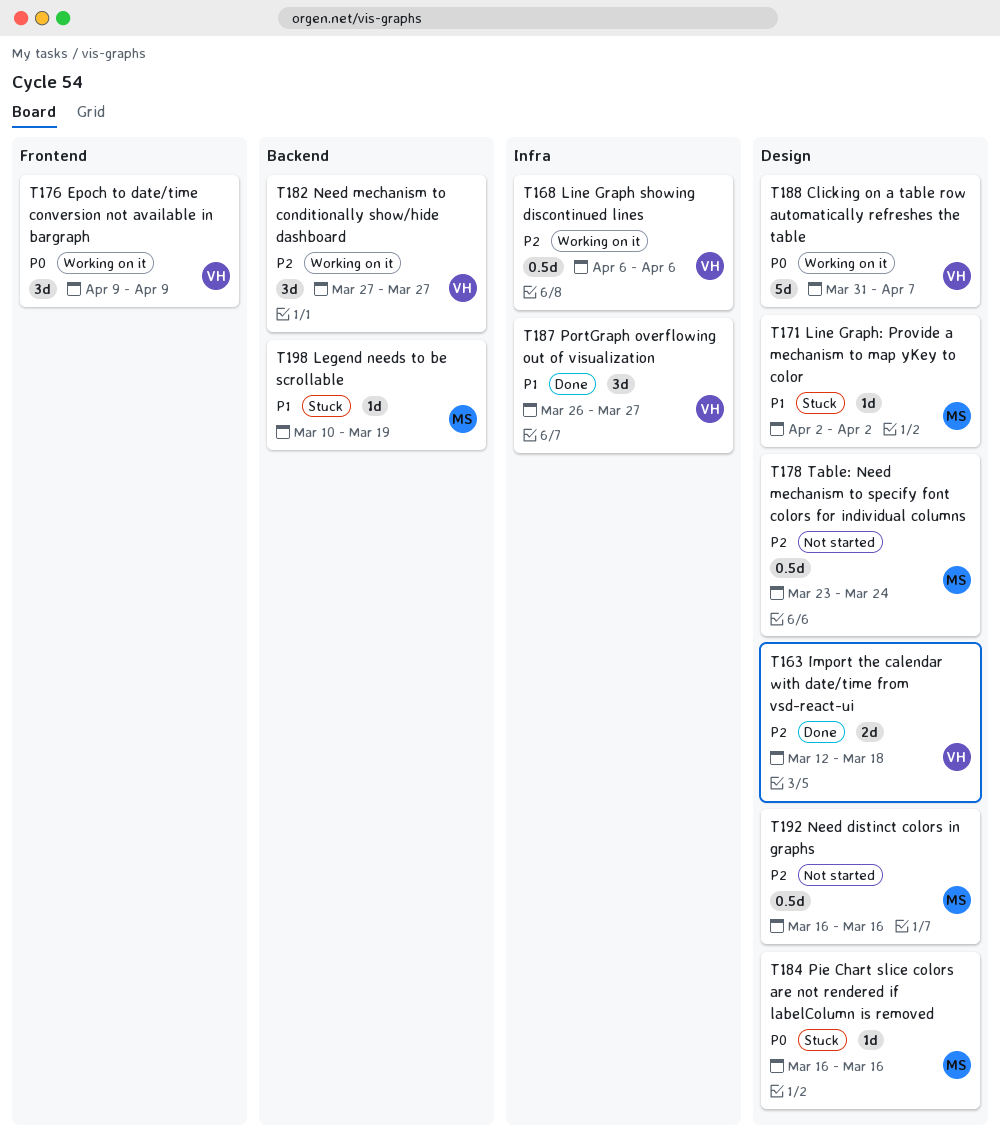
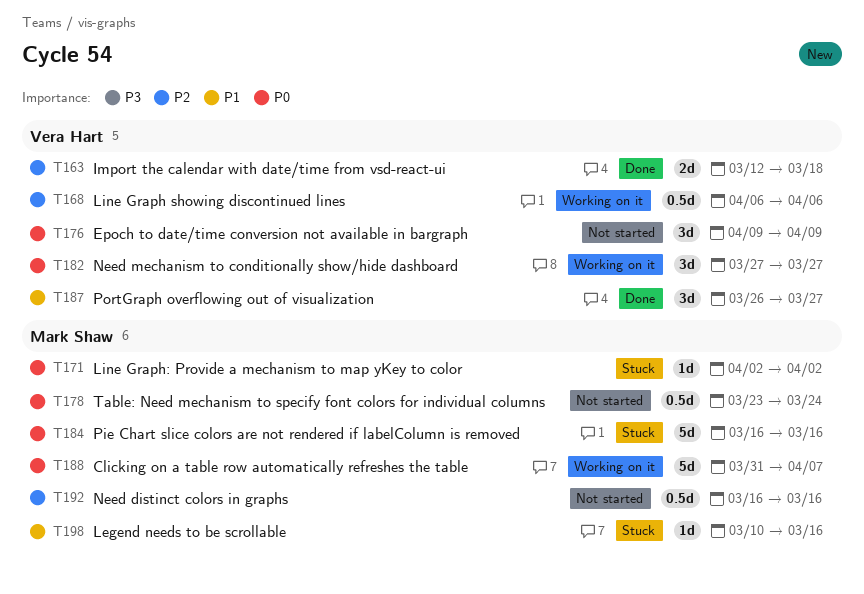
T171, priority: P1 -> P0
T176, status: Working on it -> Not started
T178, priority: P2 -> P0
T182, priority: P2 -> P0
T184, estimate: 1d -> 5d
T188, owner: Vera Hart -> Mark Shaw
T198, due: Mar 19 -> Mar 16

